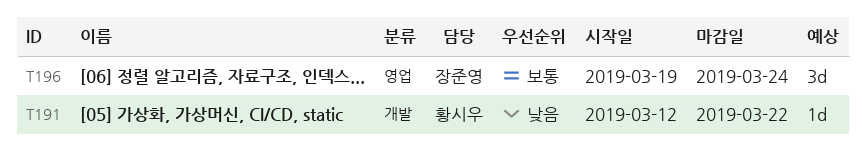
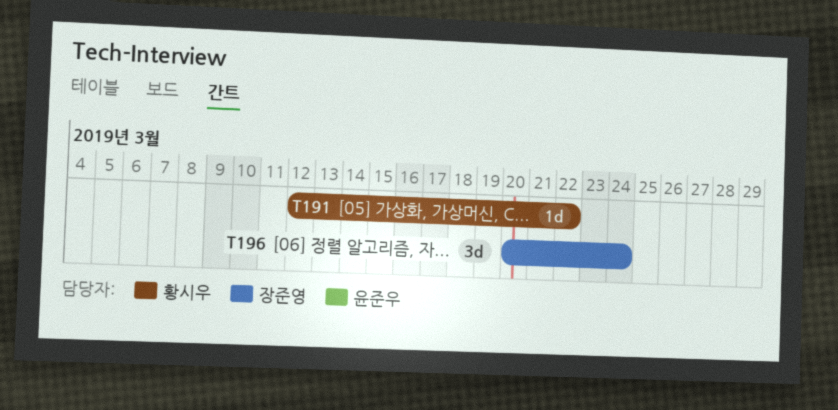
T196, start: Mar 19 -> Mar 20

